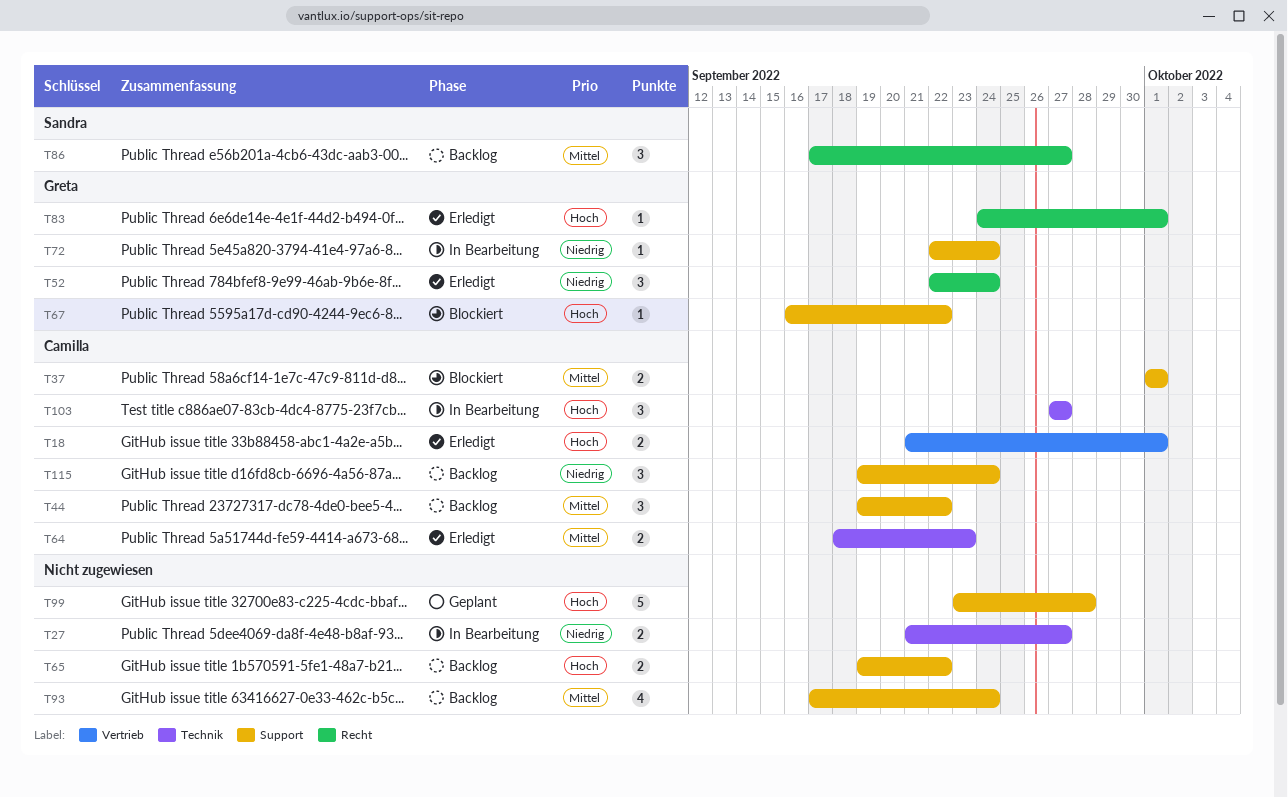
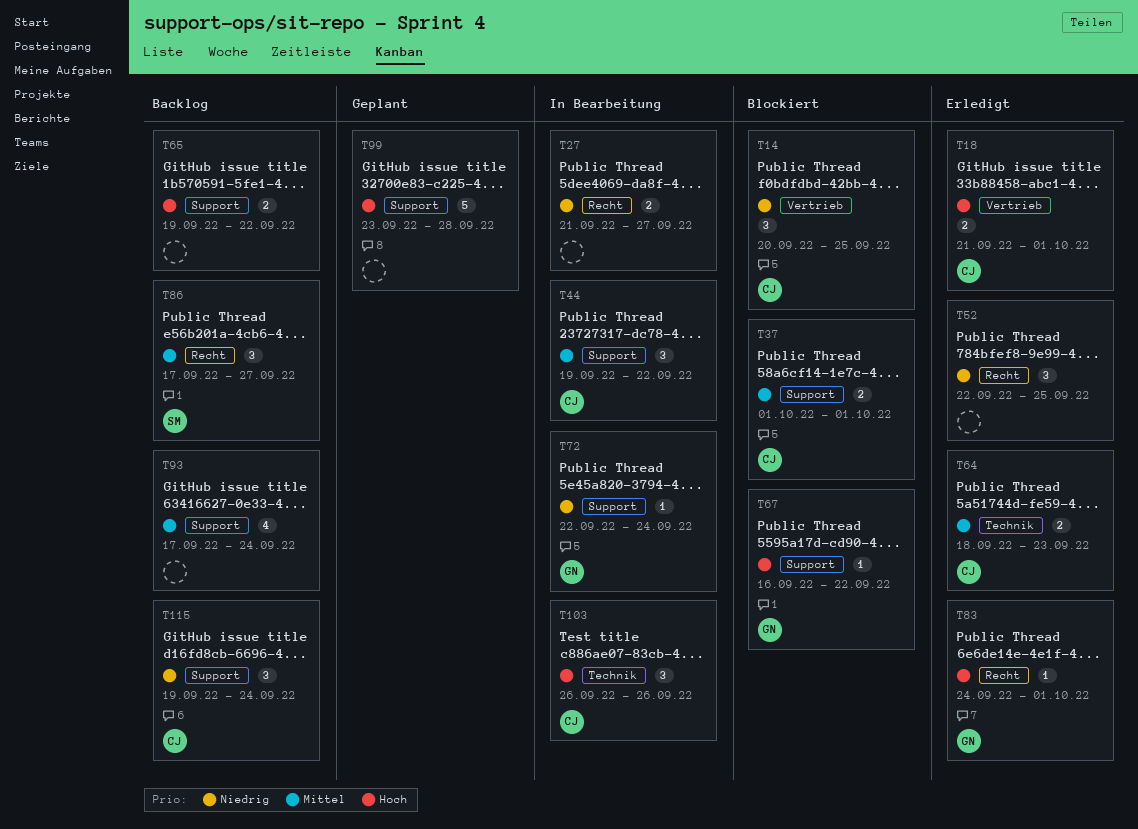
T14: none -> present
T27, label: Technik -> Recht
T44, status: Backlog -> In Bearbeitung
T52, owner: Greta -> none
T52, due: Sep 24 -> Sep 25
T103, start: Sep 27 -> Sep 26
T103, due: Sep 27 -> Sep 26

